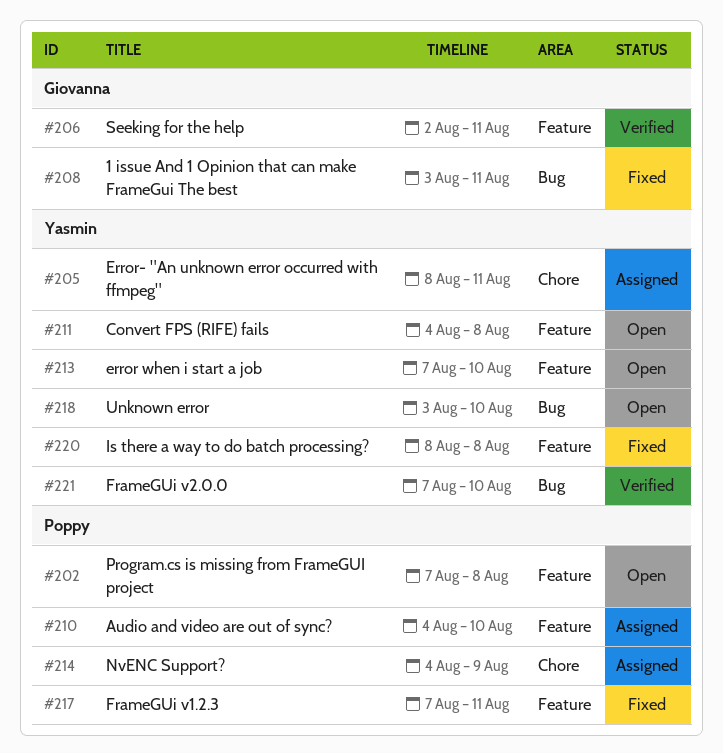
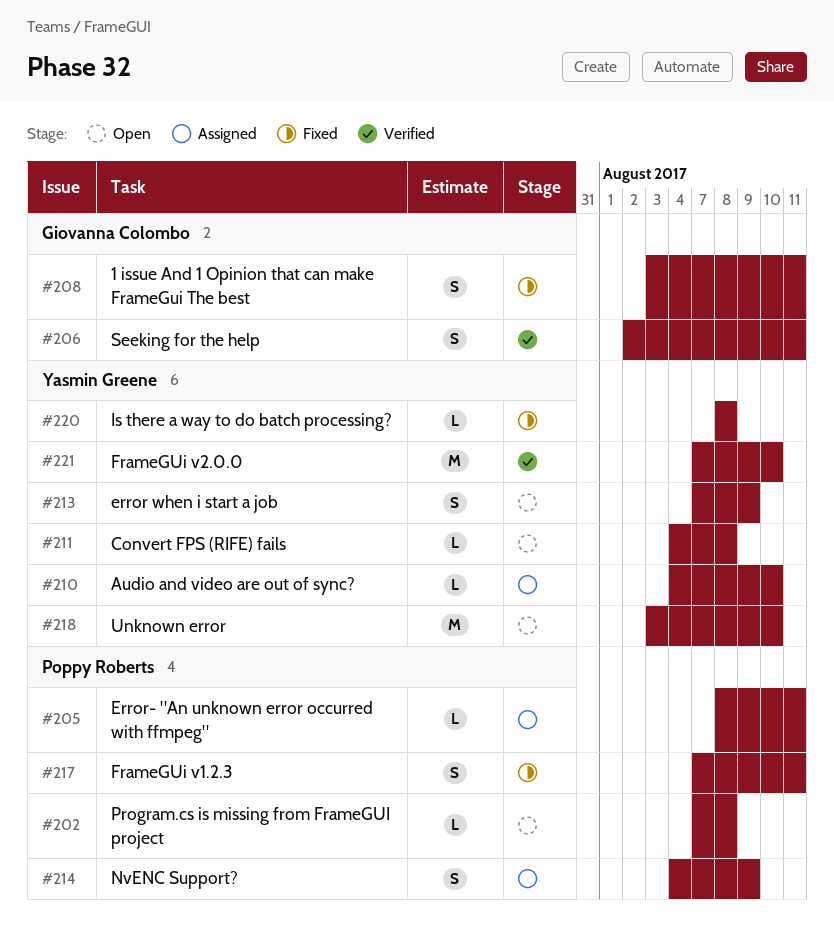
#205, owner: Yasmin Greene -> Poppy Roberts
#210, owner: Poppy Roberts -> Yasmin Greene
#213, due: Aug 10 -> Aug 9

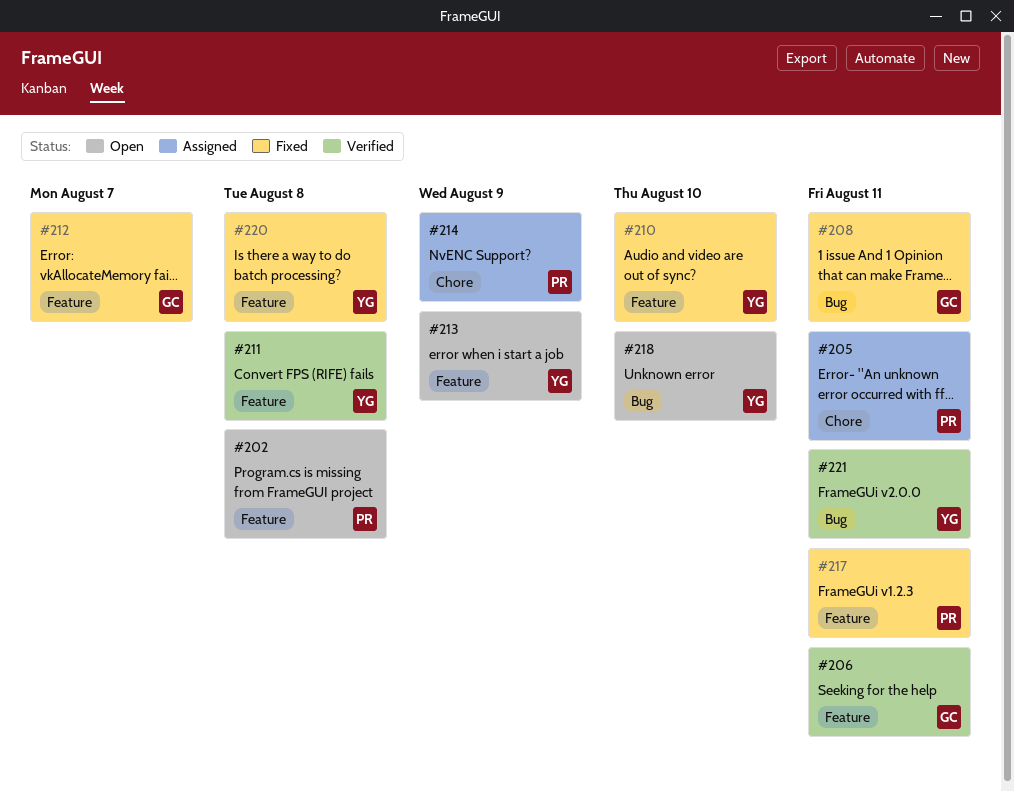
#210, status: Assigned -> Fixed
#211, status: Open -> Verified
#212: none -> present
#221, due: Aug 10 -> Aug 11

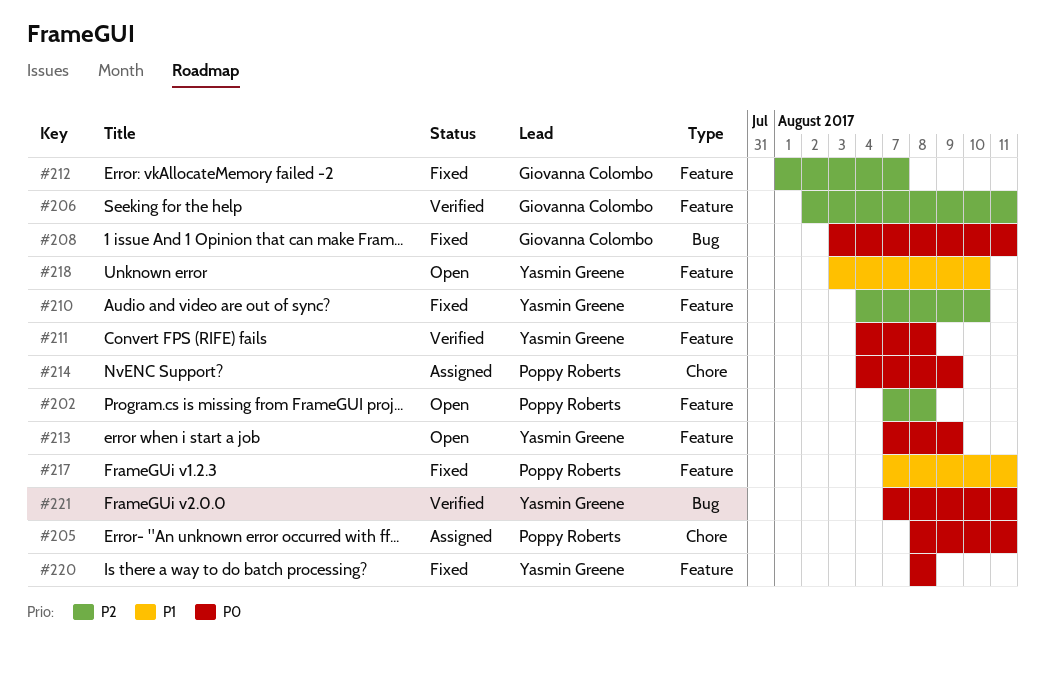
#218, label: Bug -> Feature

